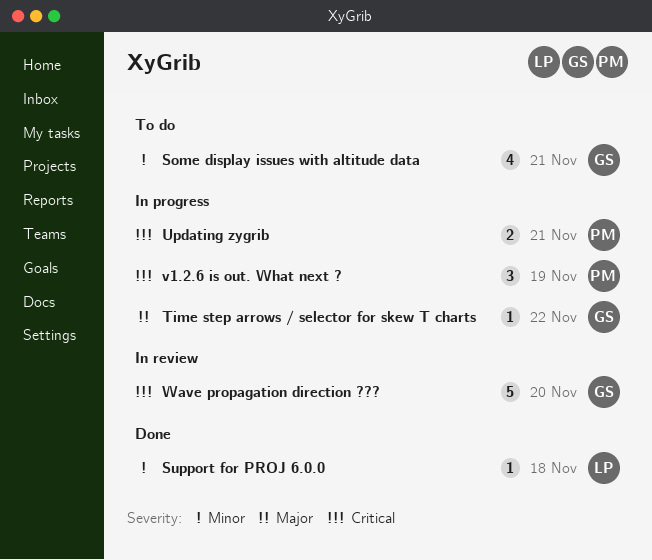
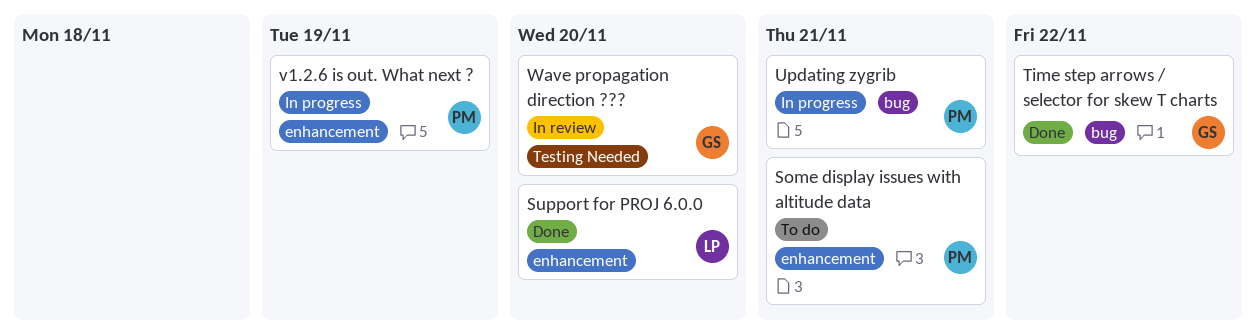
Some display issues with altitude data, owner: GS -> PM
Support for PROJ 6.0.0, due: Nov 18 -> Nov 20
Time step arrows / selector for skew T charts, status: In progress -> Done

